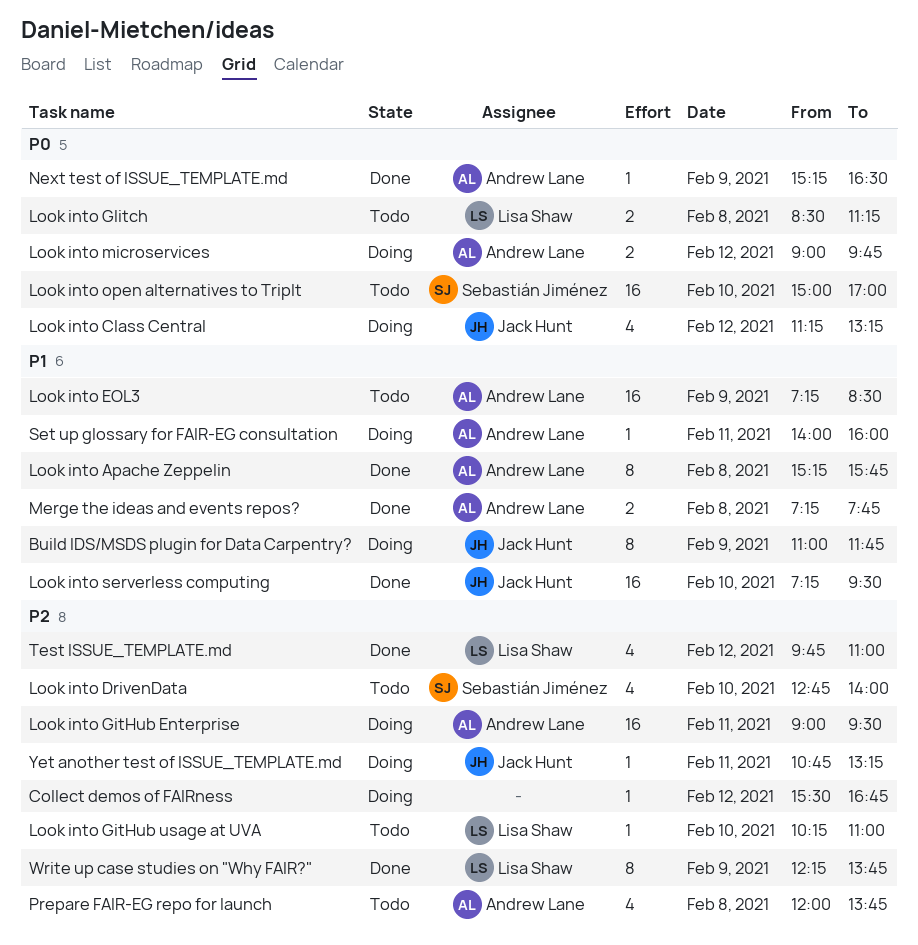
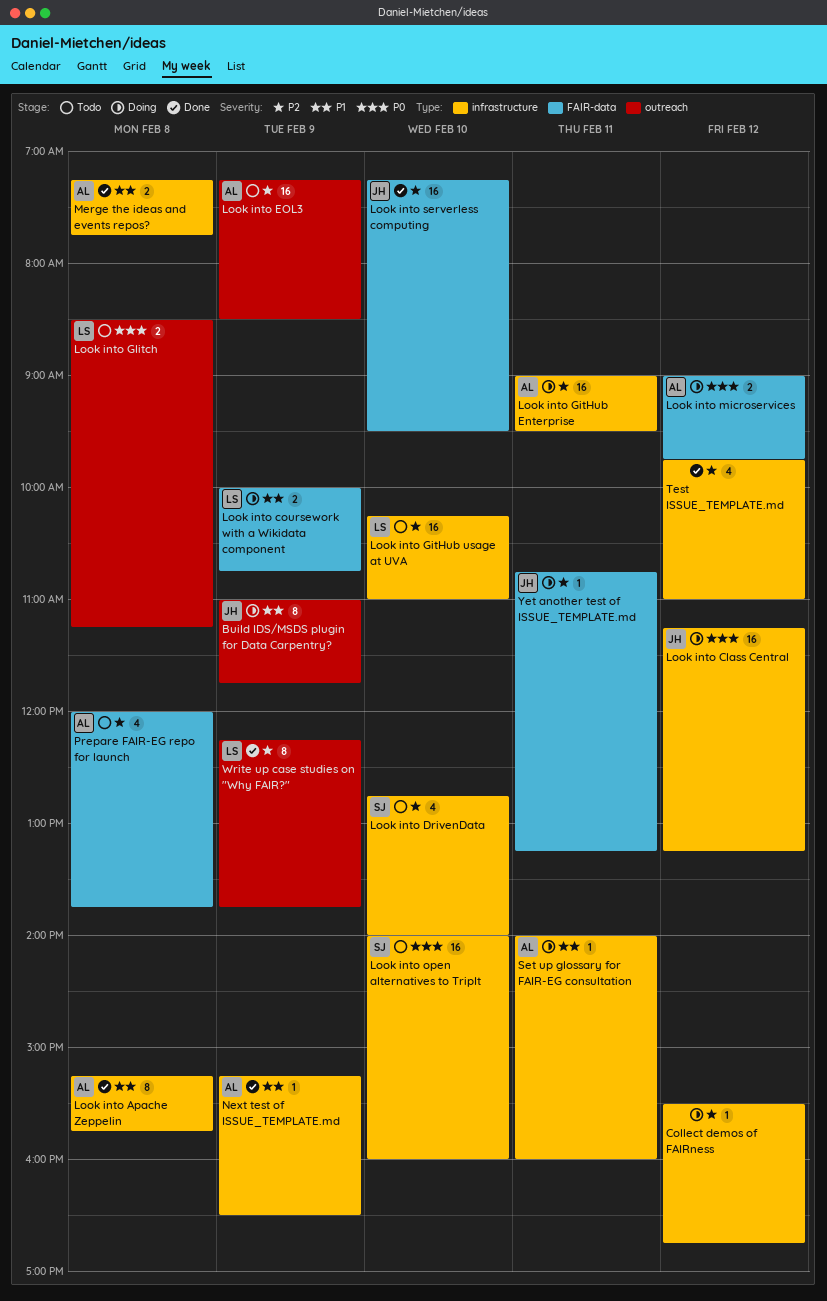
Look into Class Central, estimate: 4 -> 16
Look into coursework with a Wikidata component: none -> present
Look into EOL3, priority: P1 -> P2
Look into GitHub usage at UVA, estimate: 1 -> 16
Look into open alternatives to TripIt, begins: 15:00 -> 14:00
Look into open alternatives to TripIt, ends: 17:00 -> 16:00
Look into serverless computing, priority: P1 -> P2
Next test of ISSUE_TEMPLATE.md, priority: P0 -> P1
Test ISSUE_TEMPLATE.md, owner: Lisa Shaw -> none

